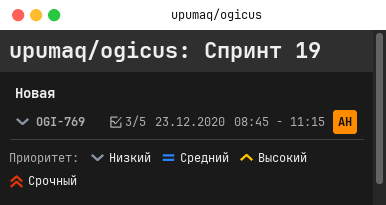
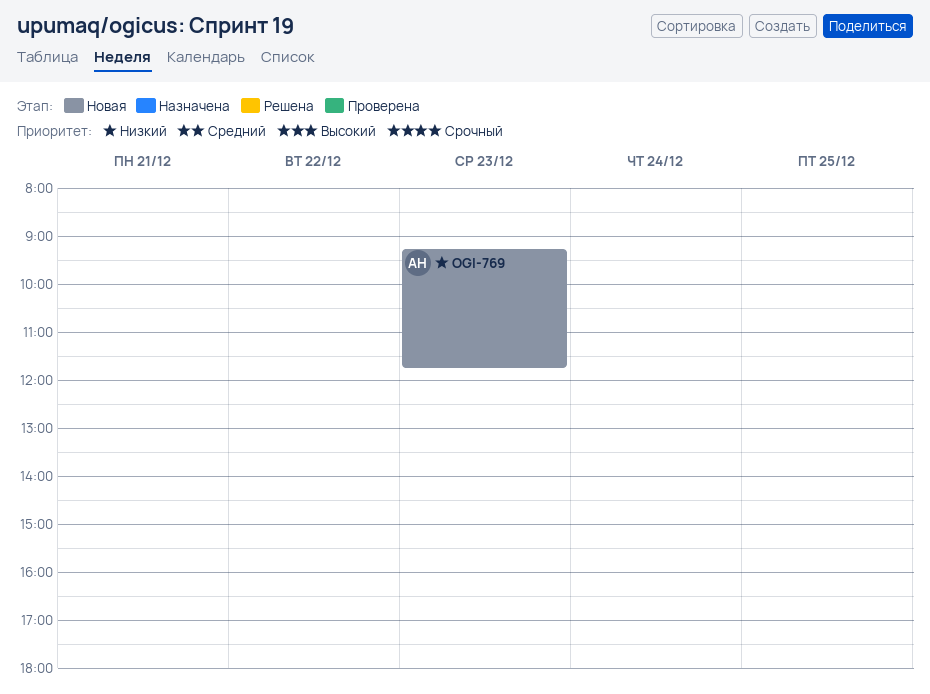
OGI-769, begins: 08:45 -> 09:15
OGI-769, ends: 11:15 -> 11:45

